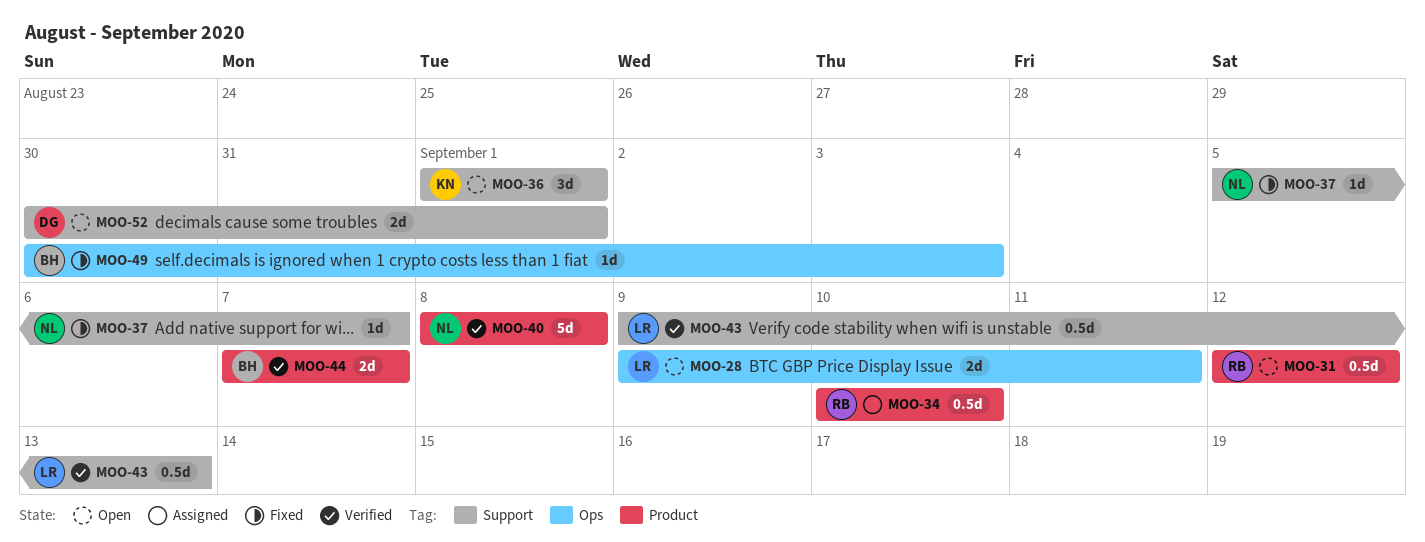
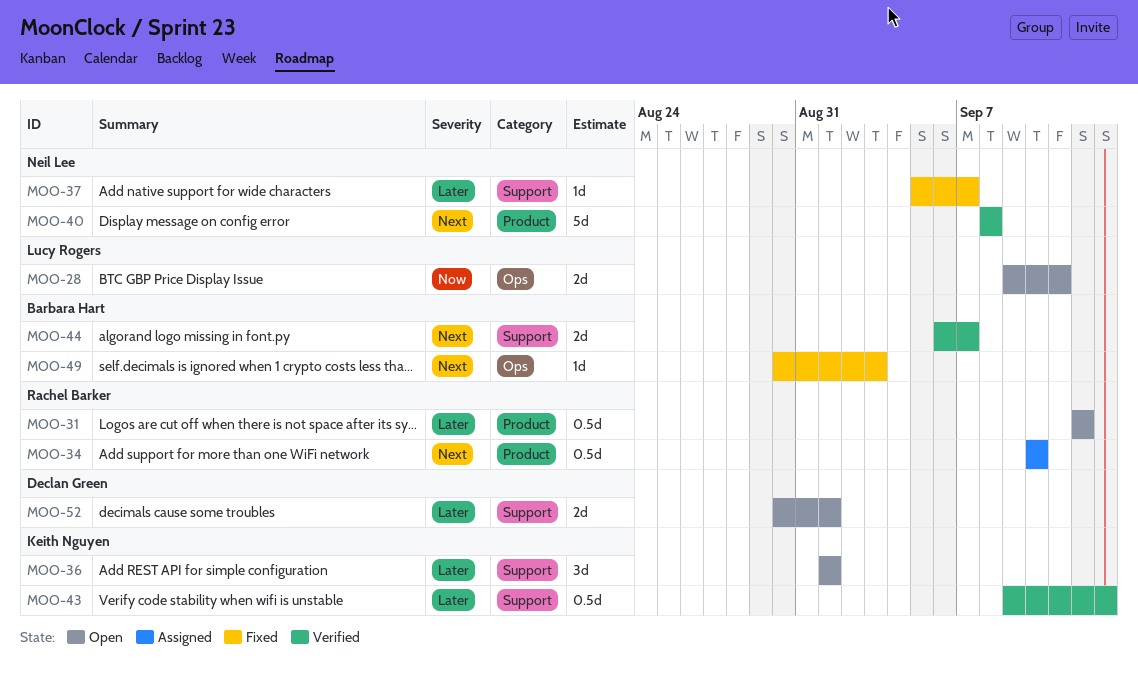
MOO-43, owner: Lucy Rogers -> Keith Nguyen
MOO-44, label: Product -> Support
MOO-44, start: Sep 7 -> Sep 6

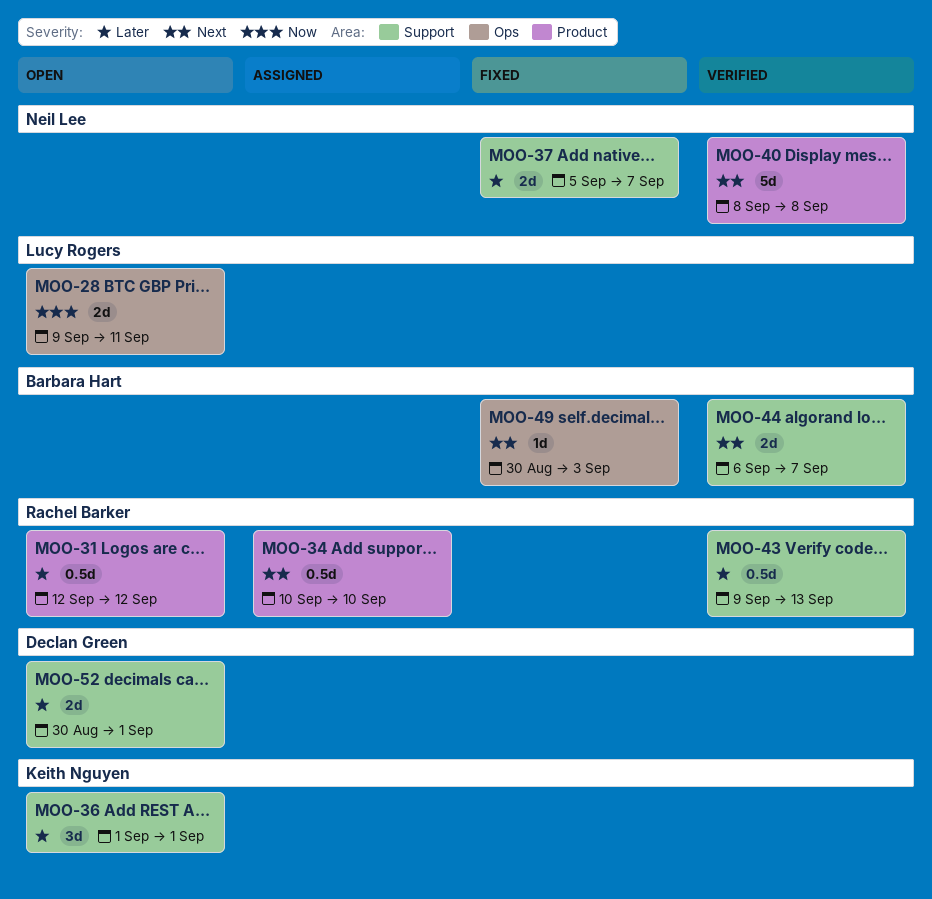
MOO-37, estimate: 1d -> 2d
MOO-43, owner: Keith Nguyen -> Rachel Barker

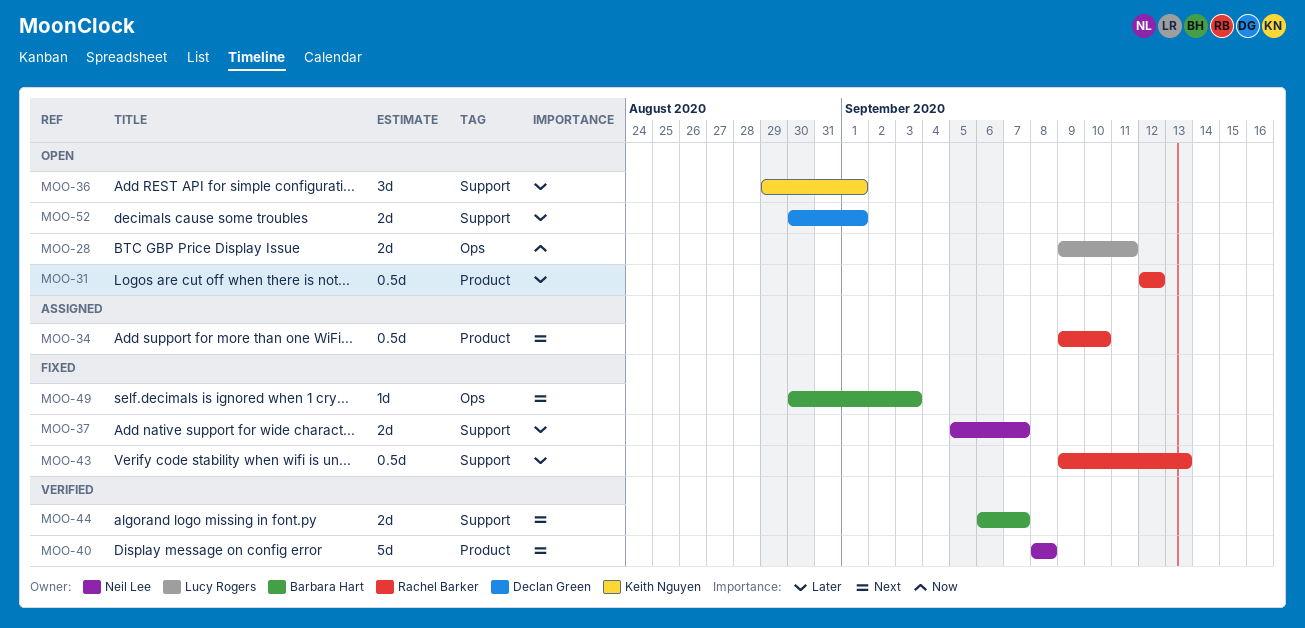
MOO-34, start: Sep 10 -> Sep 9
MOO-36, start: Sep 1 -> Aug 29
MOO-43, status: Verified -> Fixed

